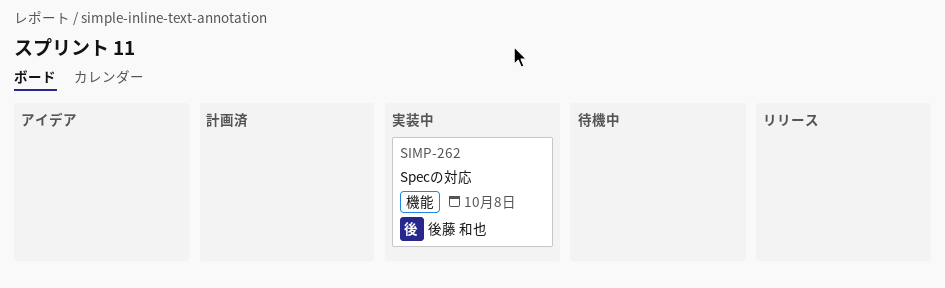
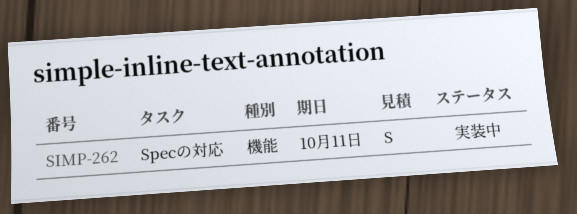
SIMP-262, due: Oct 8 -> Oct 11

